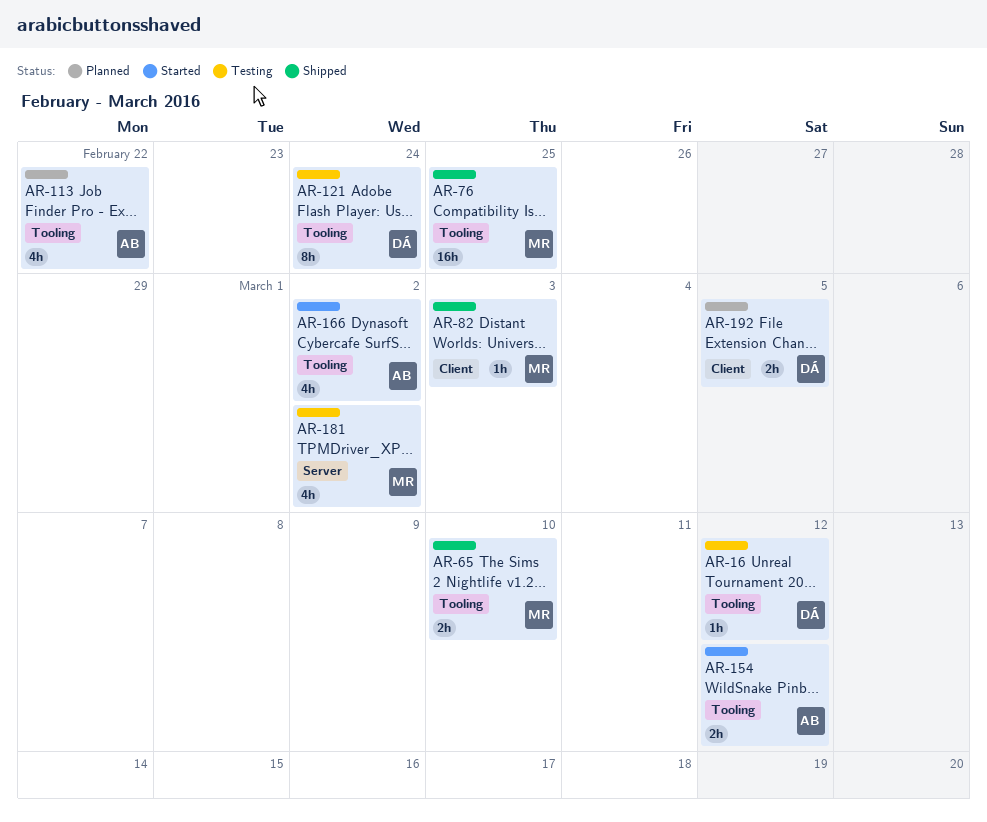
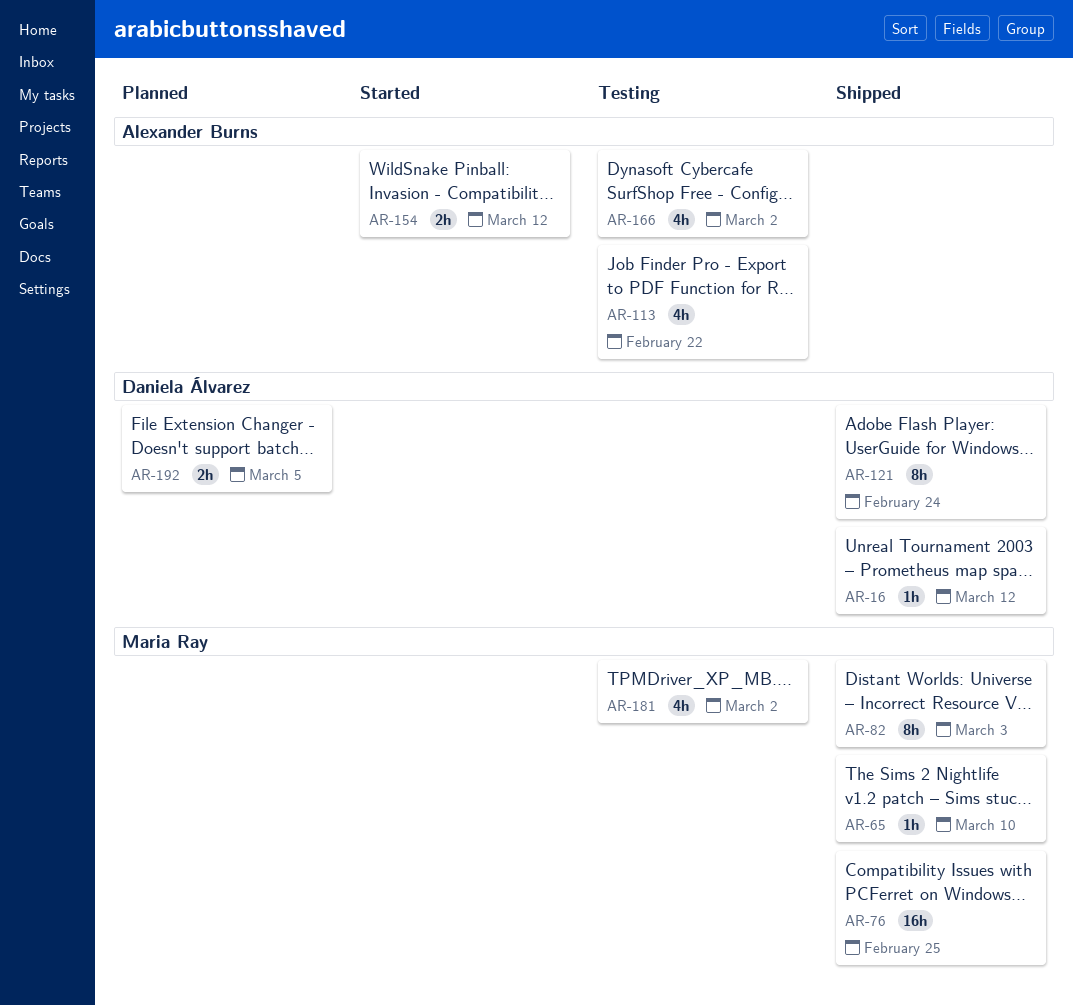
AR-16, status: Testing -> Shipped
AR-65, estimate: 2h -> 1h
AR-82, estimate: 1h -> 8h
AR-113, status: Planned -> Testing
AR-121, status: Testing -> Shipped
AR-166, status: Started -> Testing

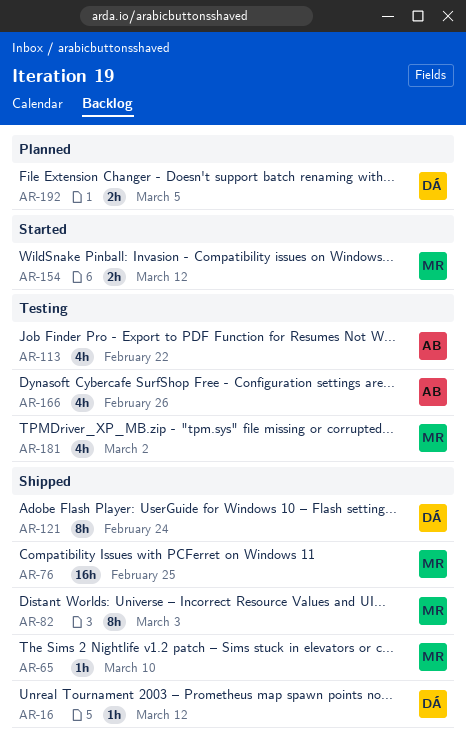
AR-154, owner: Alexander Burns -> Maria Ray
AR-166, due: Mar 2 -> Feb 26

